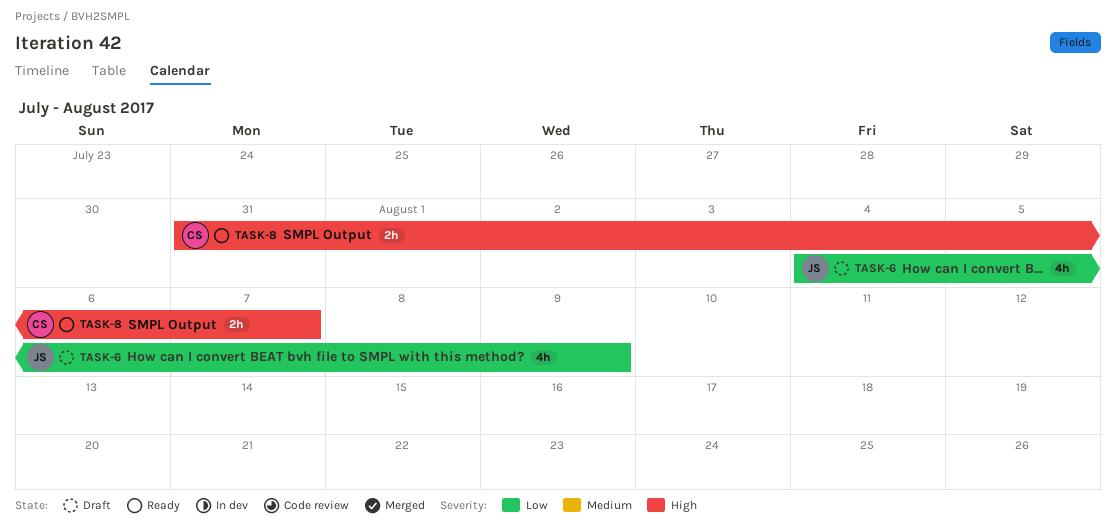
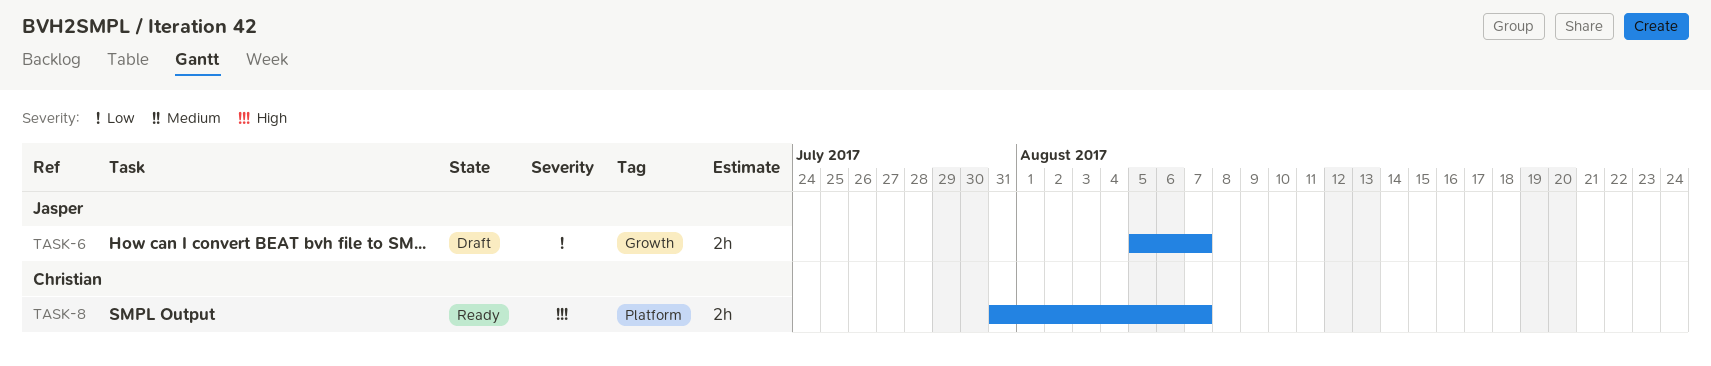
TASK-6, estimate: 4h -> 2h
TASK-6, start: Aug 4 -> Aug 5
TASK-6, due: Aug 9 -> Aug 7

